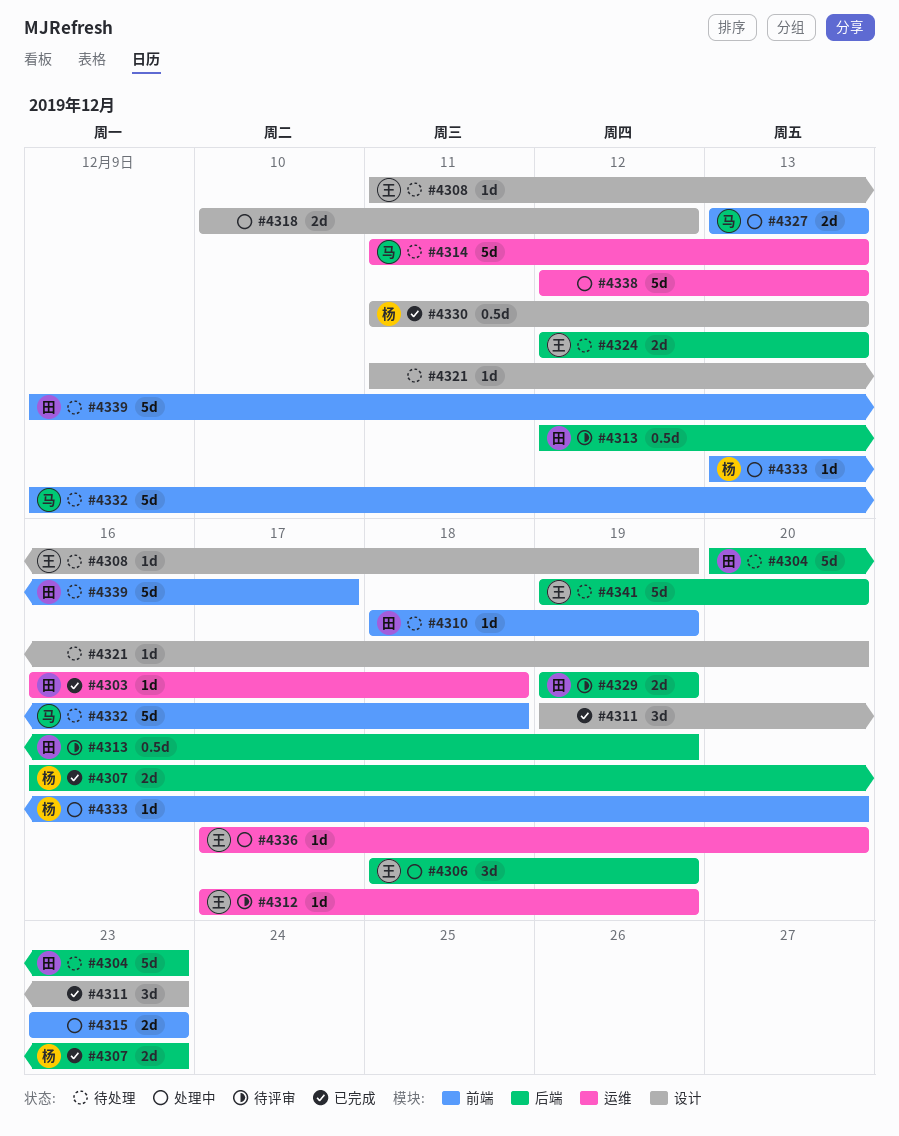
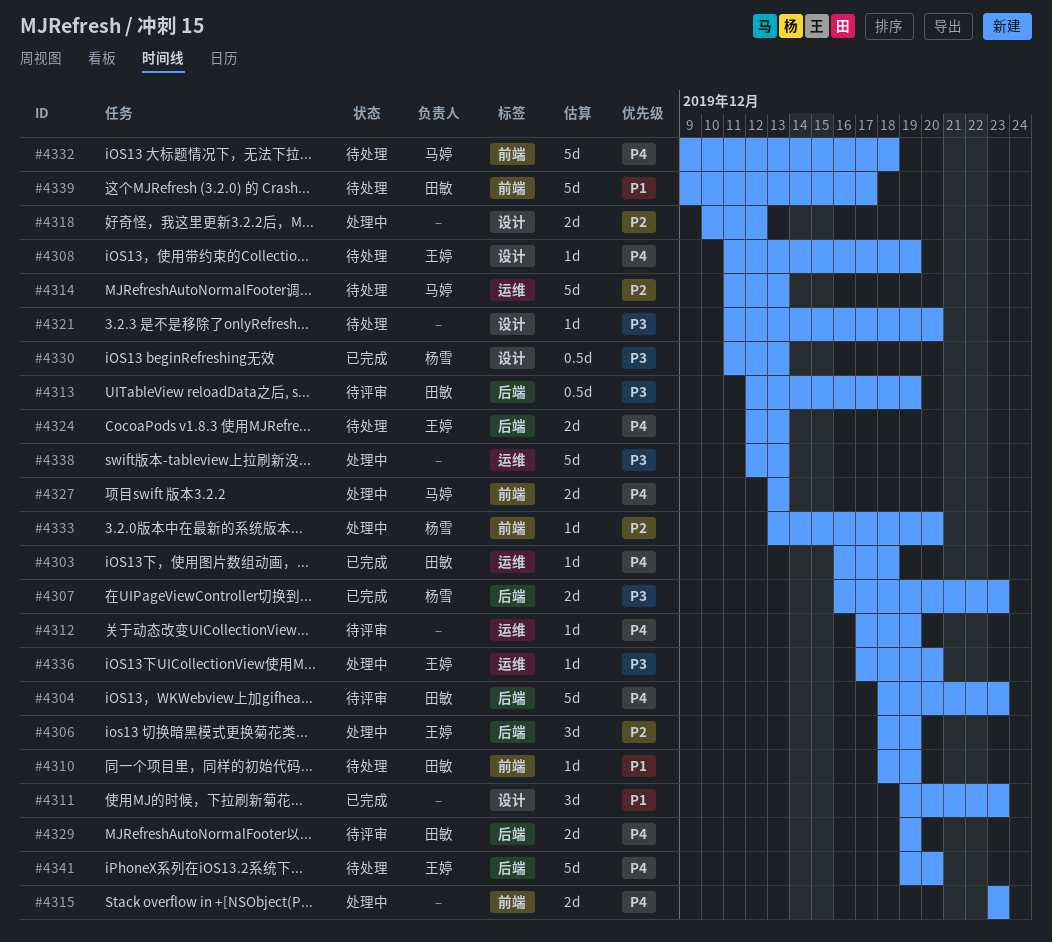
#4304, status: 待处理 -> 待评审
#4304, start: Dec 20 -> Dec 18
#4312, owner: 王婷 -> none

